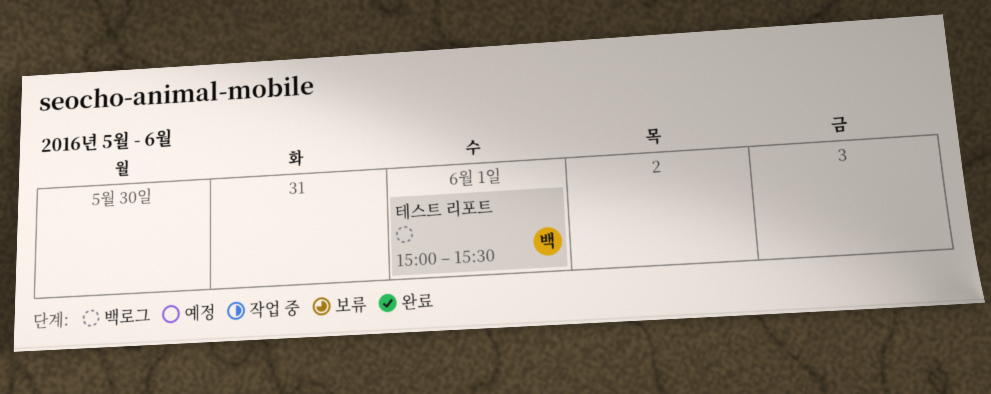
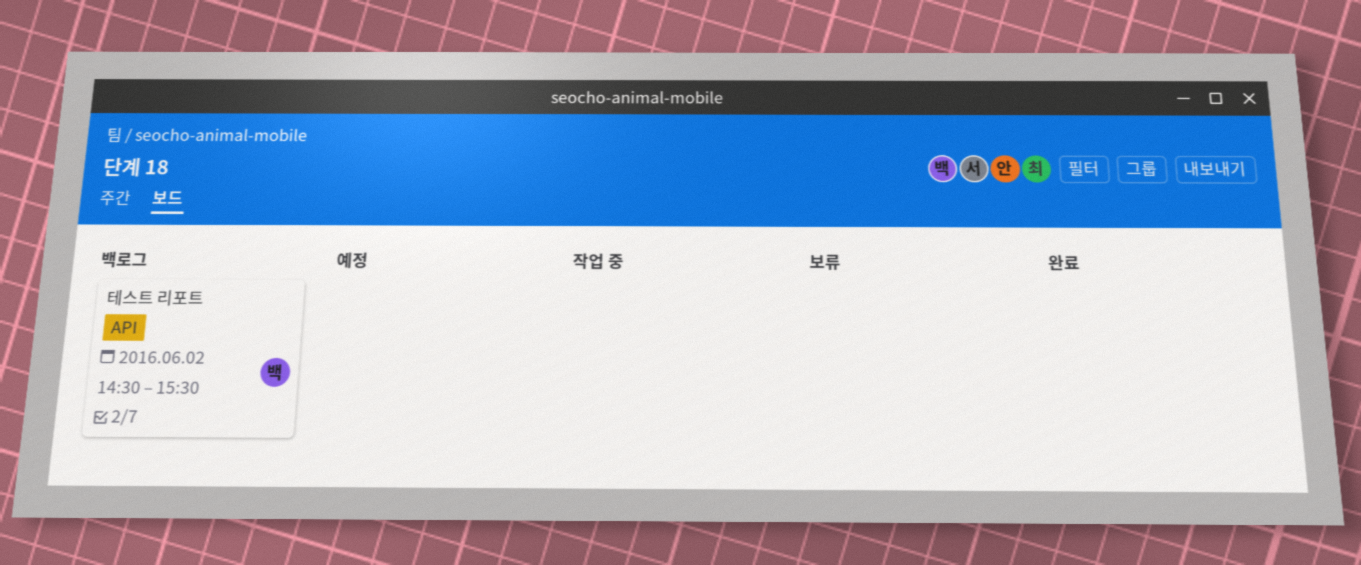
테스트 리포트, day: Jun 1 -> Jun 2
테스트 리포트, begins: 15:00 -> 14:30

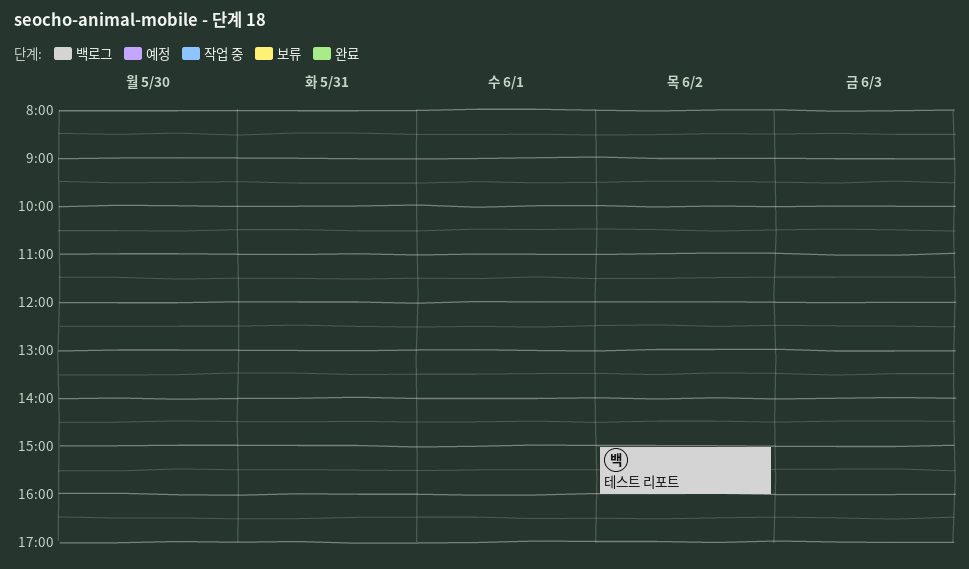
테스트 리포트, begins: 14:30 -> 15:00
테스트 리포트, ends: 15:30 -> 16:00

